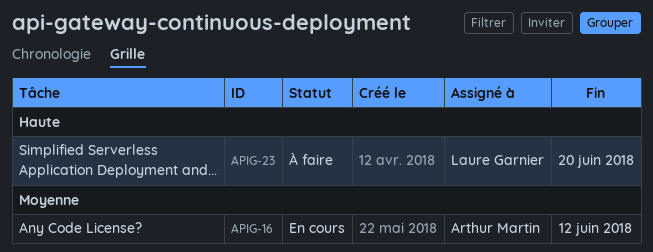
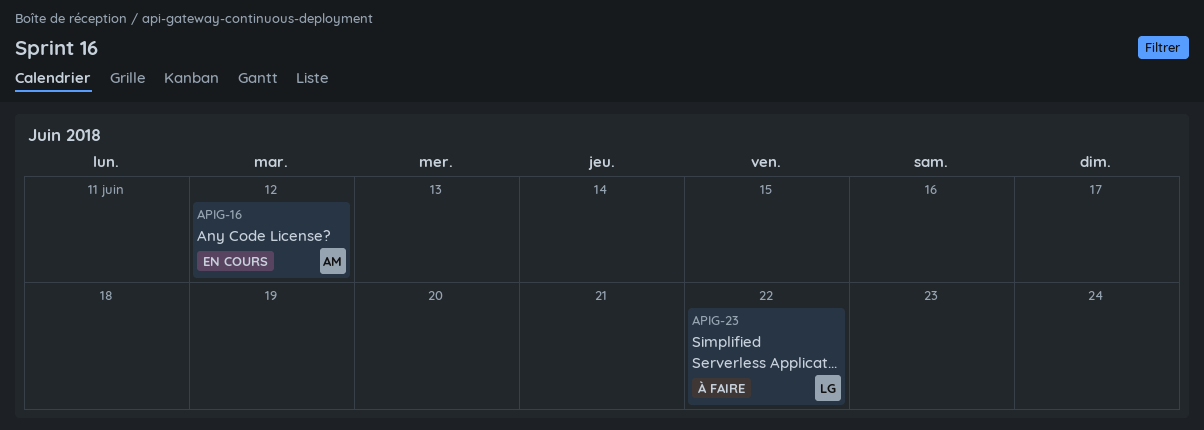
APIG-23, due: Jun 20 -> Jun 22

